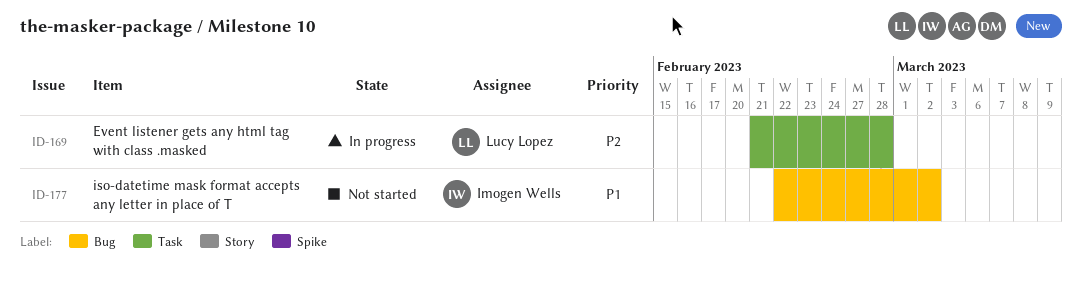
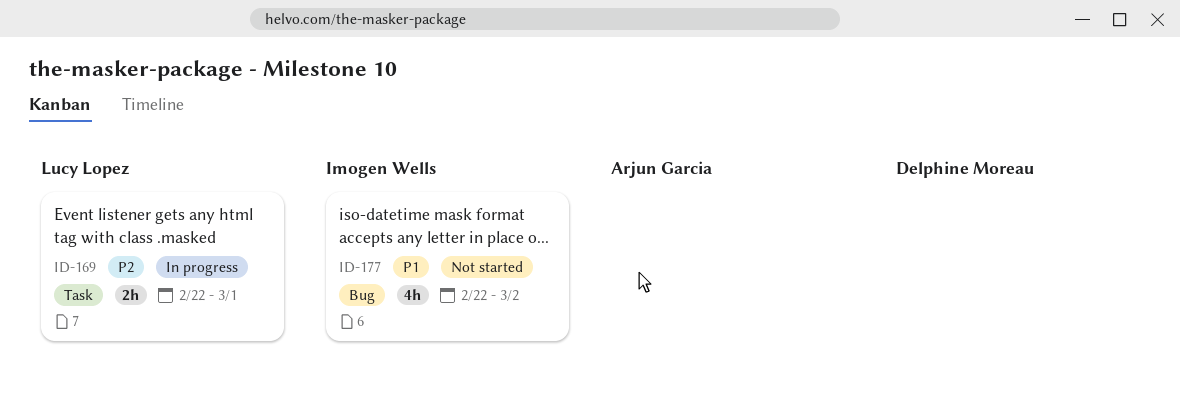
ID-169, start: Feb 21 -> Feb 22
ID-169, due: Feb 28 -> Mar 1

